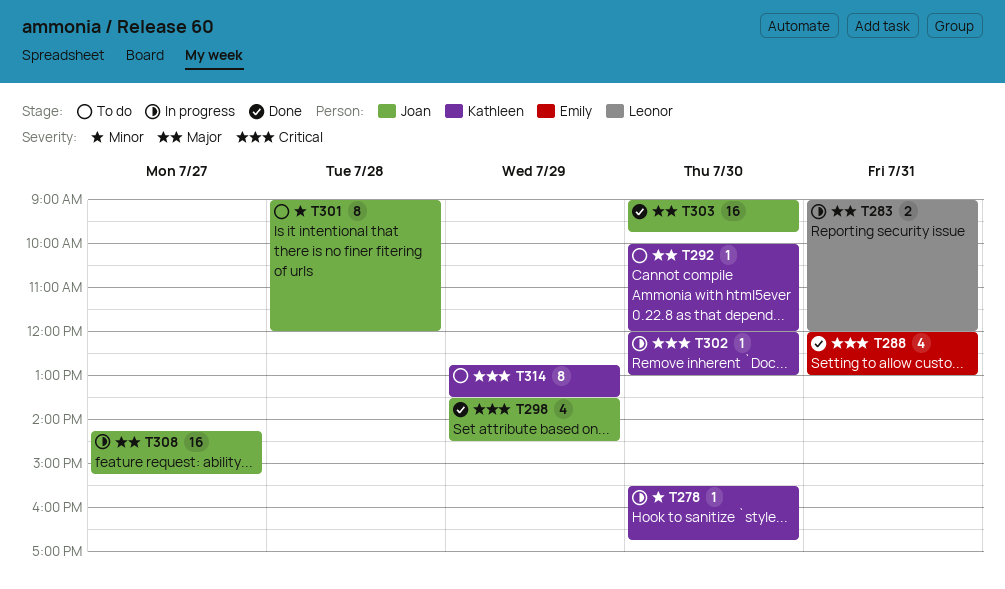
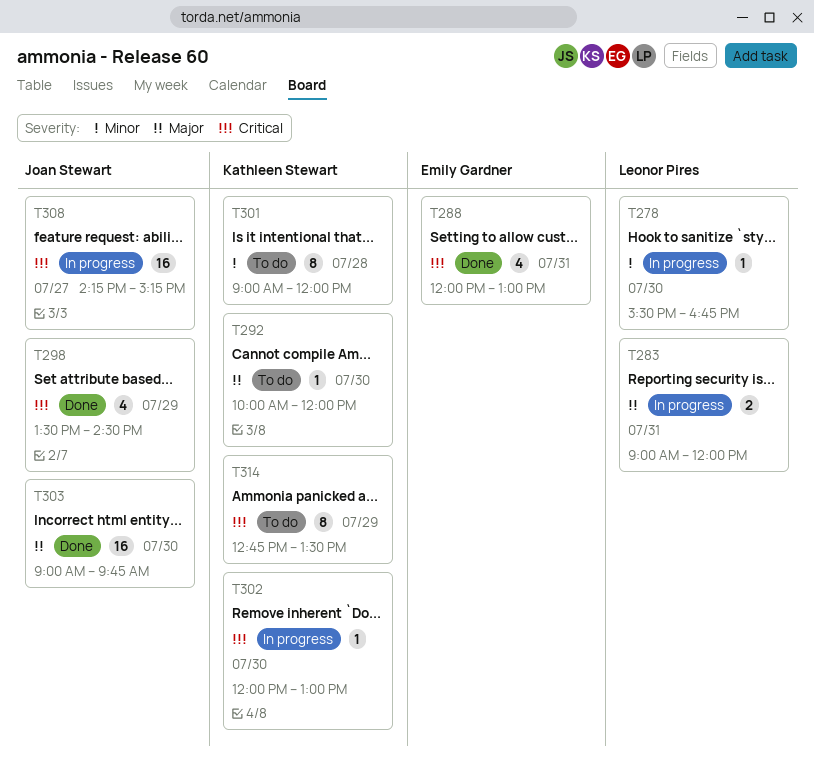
T278, owner: Kathleen Stewart -> Leonor Pires
T301, owner: Joan Stewart -> Kathleen Stewart
T308, priority: Major -> Critical

